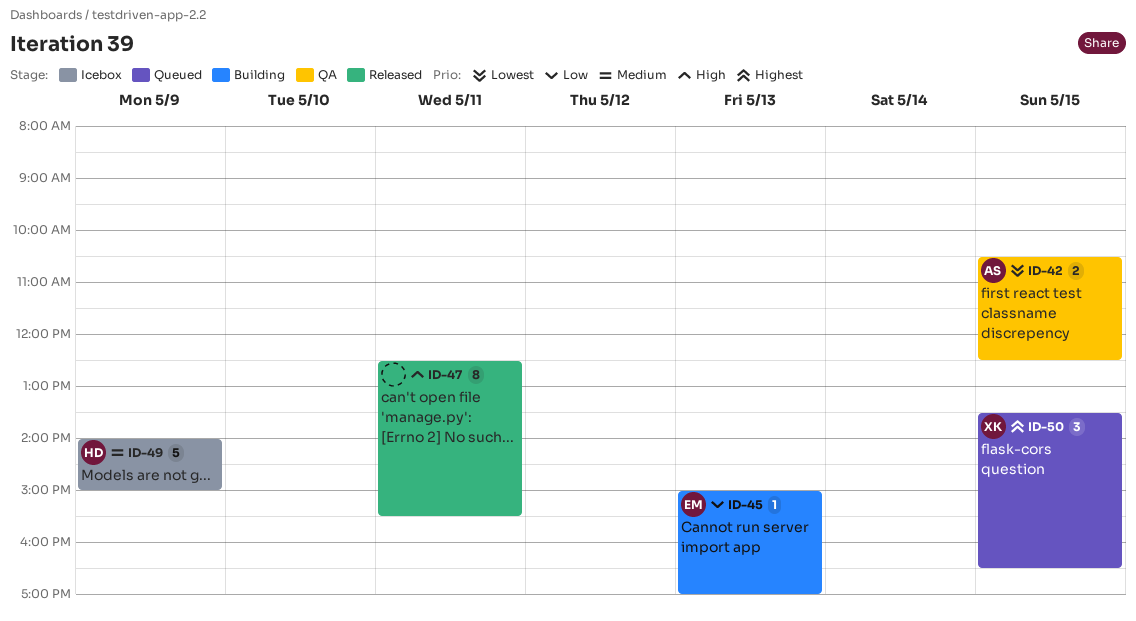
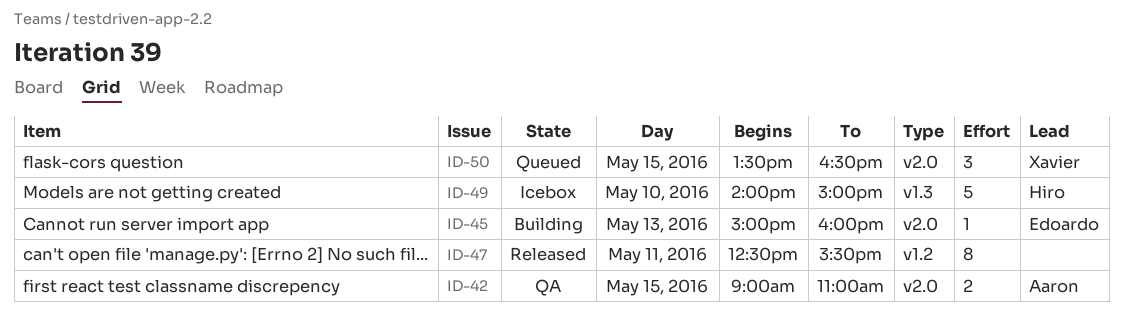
ID-42, begins: 10:30 -> 09:00
ID-42, ends: 12:30 -> 11:00
ID-45, ends: 17:00 -> 16:00
ID-49, day: May 9 -> May 10

